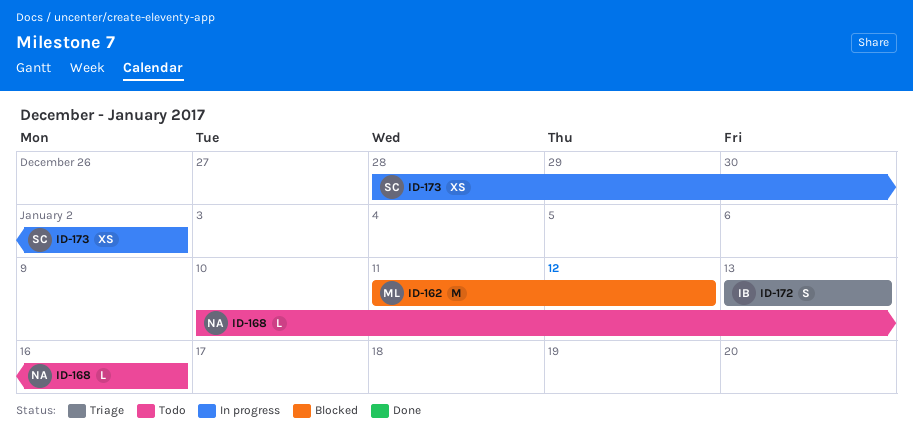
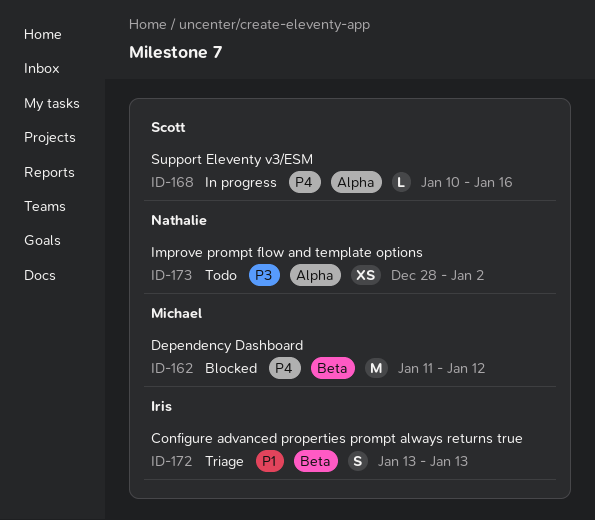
ID-168, status: Todo -> In progress
ID-168, owner: Nathalie -> Scott
ID-173, status: In progress -> Todo
ID-173, owner: Scott -> Nathalie

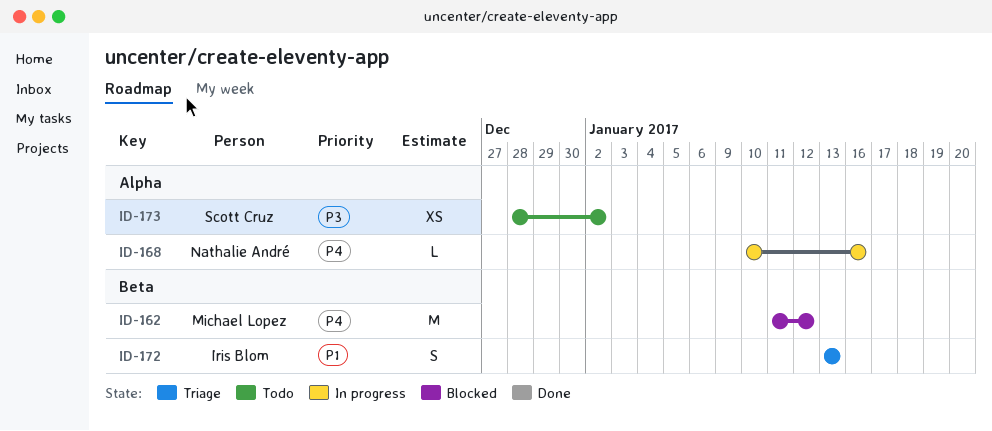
ID-168, owner: Scott Cruz -> Nathalie André
ID-173, owner: Nathalie André -> Scott Cruz

